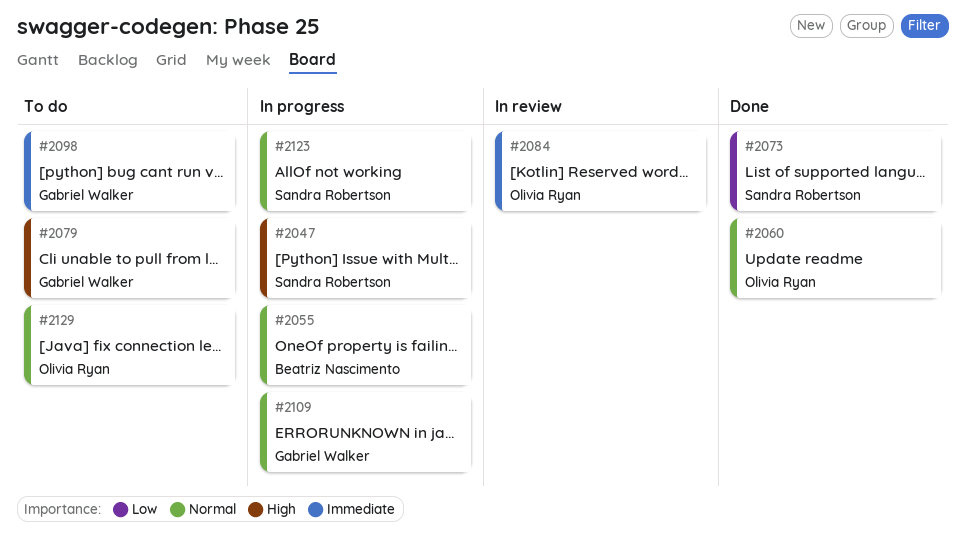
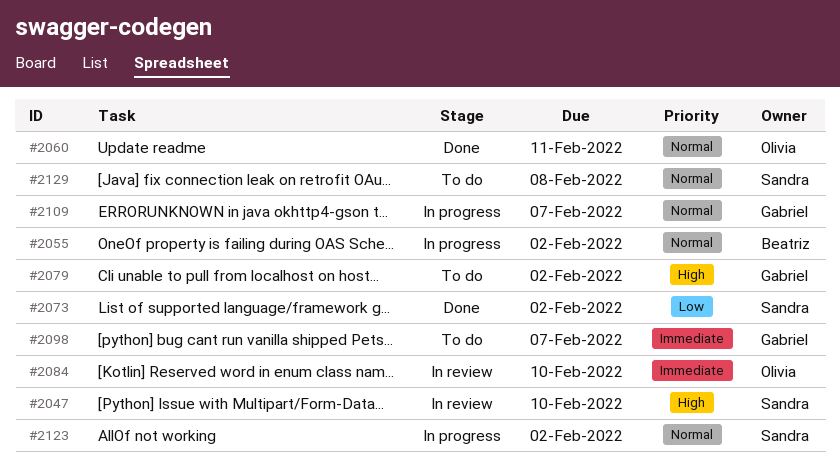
#2047, status: In progress -> In review
#2129, owner: Olivia Ryan -> Sandra Robertson

